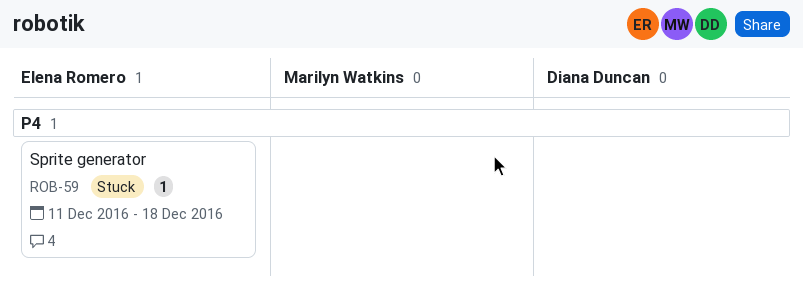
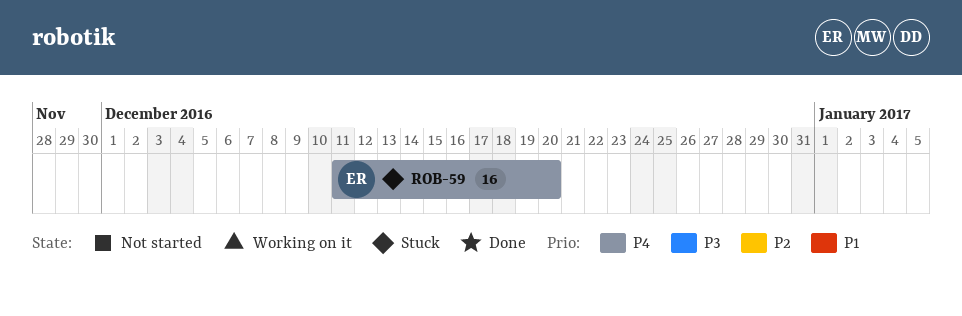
ROB-59, estimate: 1 -> 16
ROB-59, due: Dec 18 -> Dec 20

